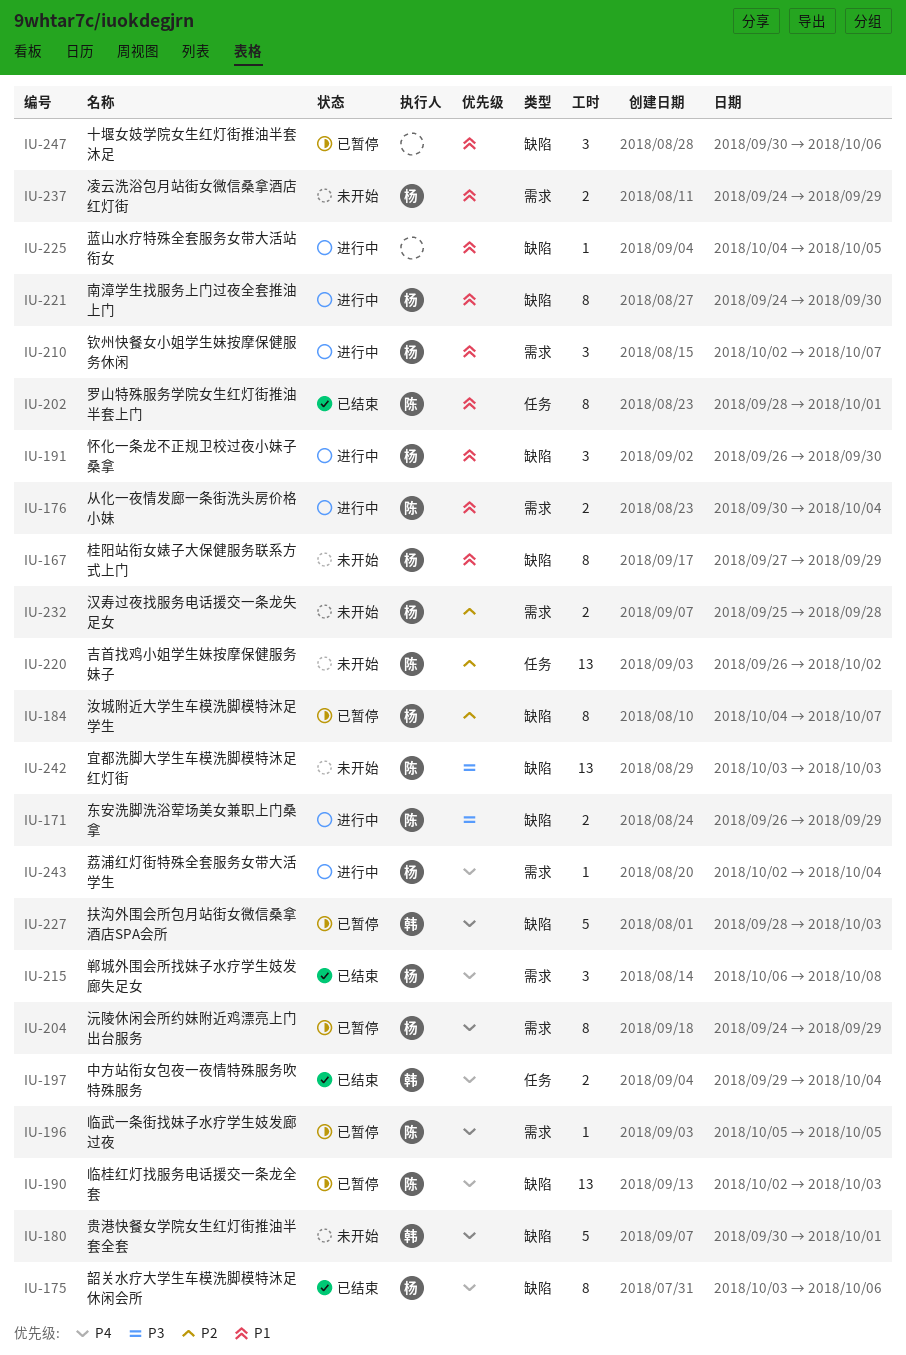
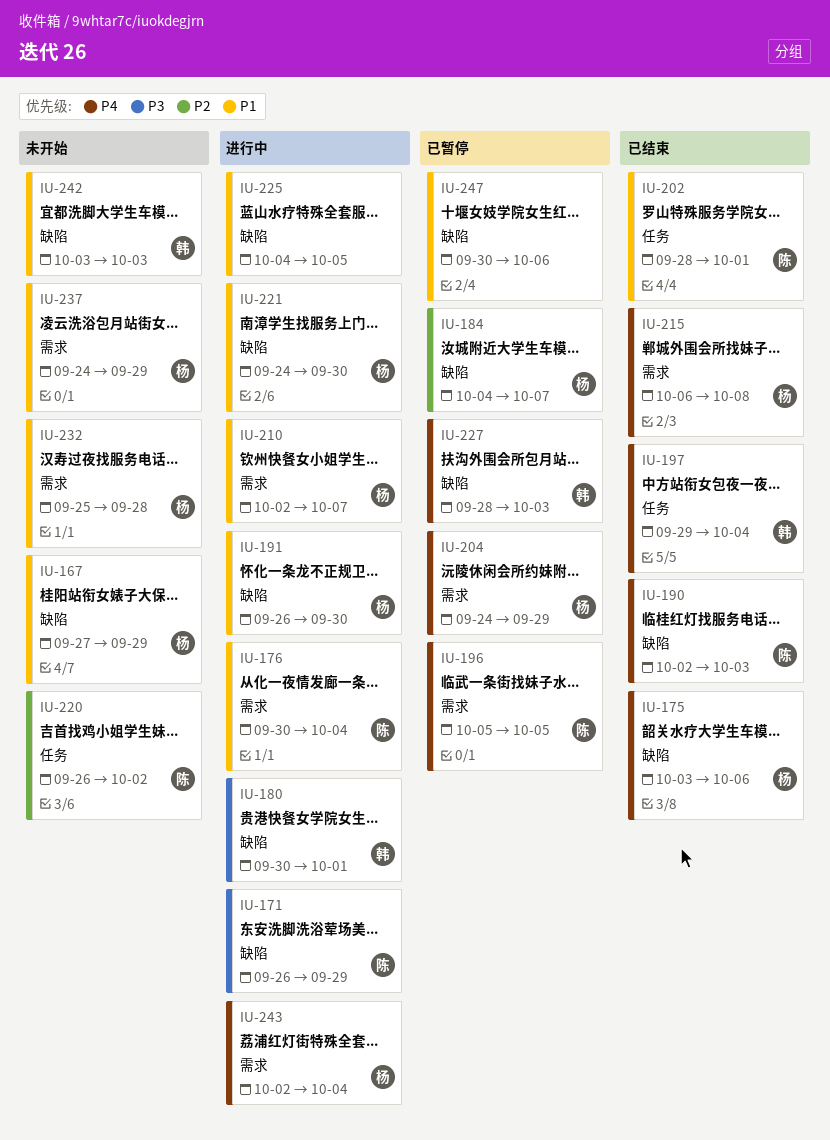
IU-180, status: 未开始 -> 进行中
IU-180, priority: P4 -> P3
IU-190, status: 已暂停 -> 已结束
IU-232, priority: P2 -> P1
IU-242, owner: 陈 -> 韩
IU-242, priority: P3 -> P1

